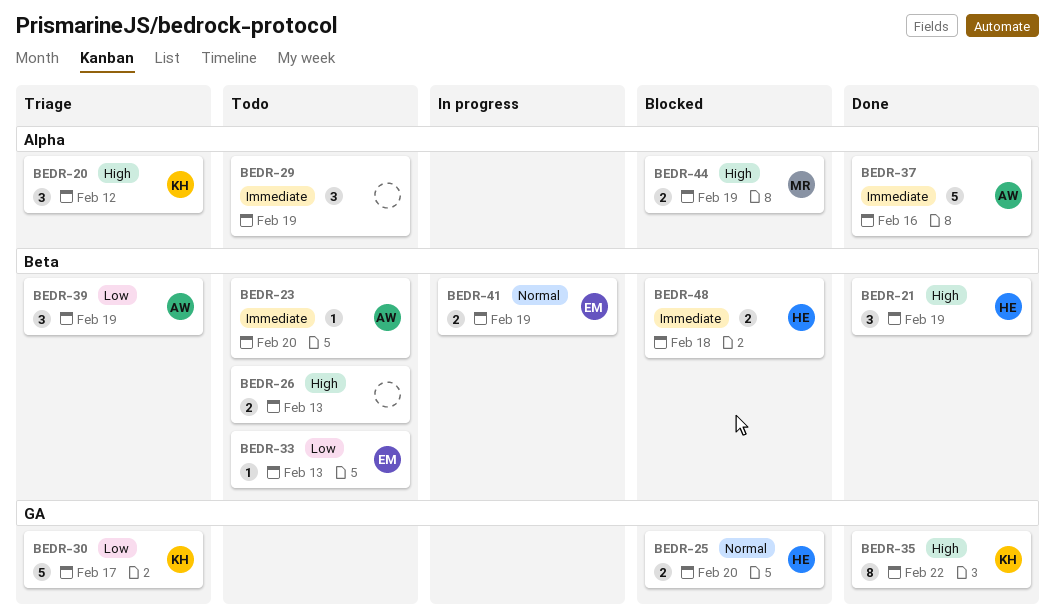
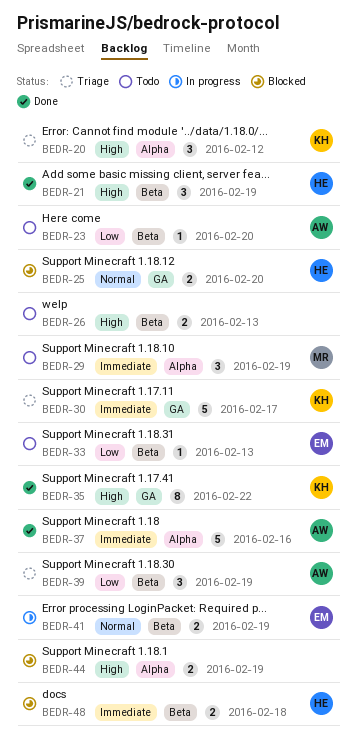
BEDR-23, priority: Immediate -> Low
BEDR-29, owner: none -> MR
BEDR-30, priority: Low -> Immediate
BEDR-44, owner: MR -> none

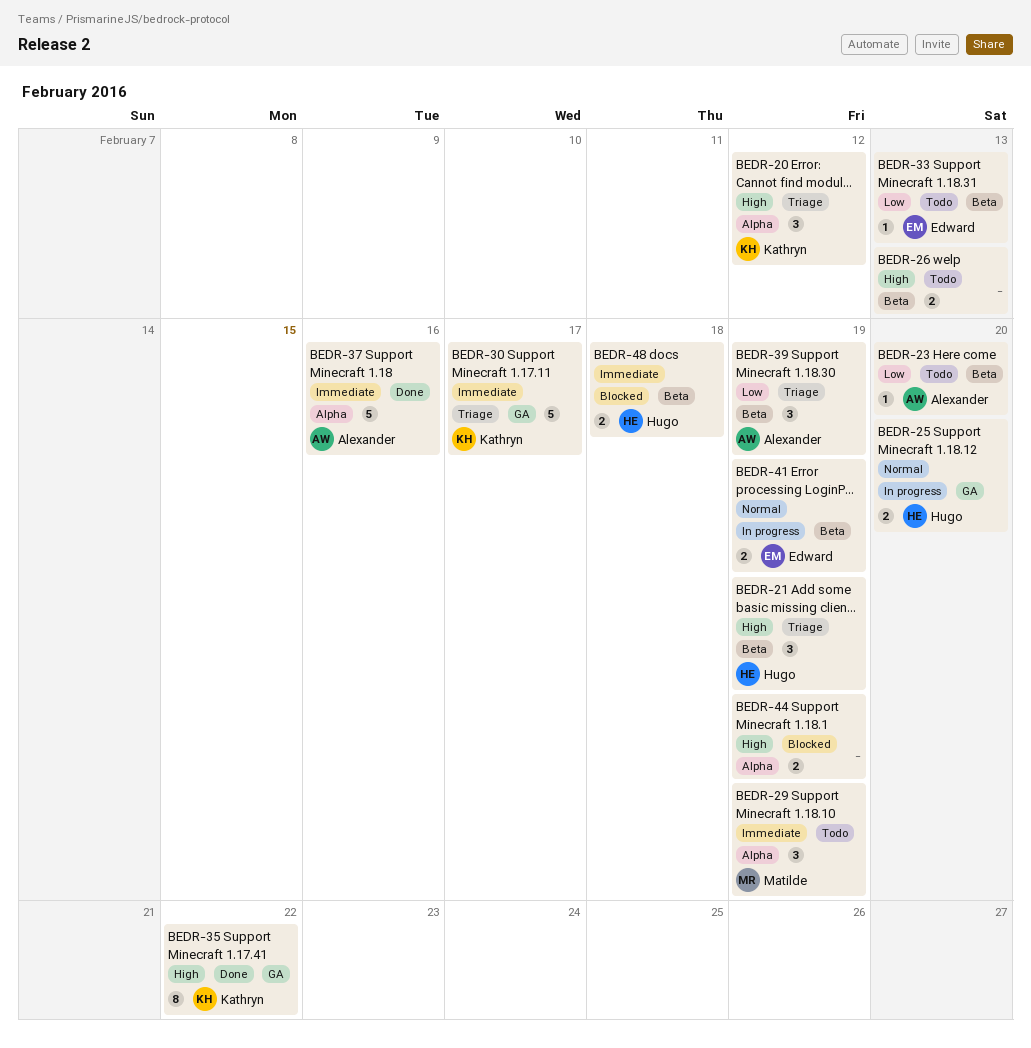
BEDR-21, status: Done -> Triage
BEDR-25, status: Blocked -> In progress

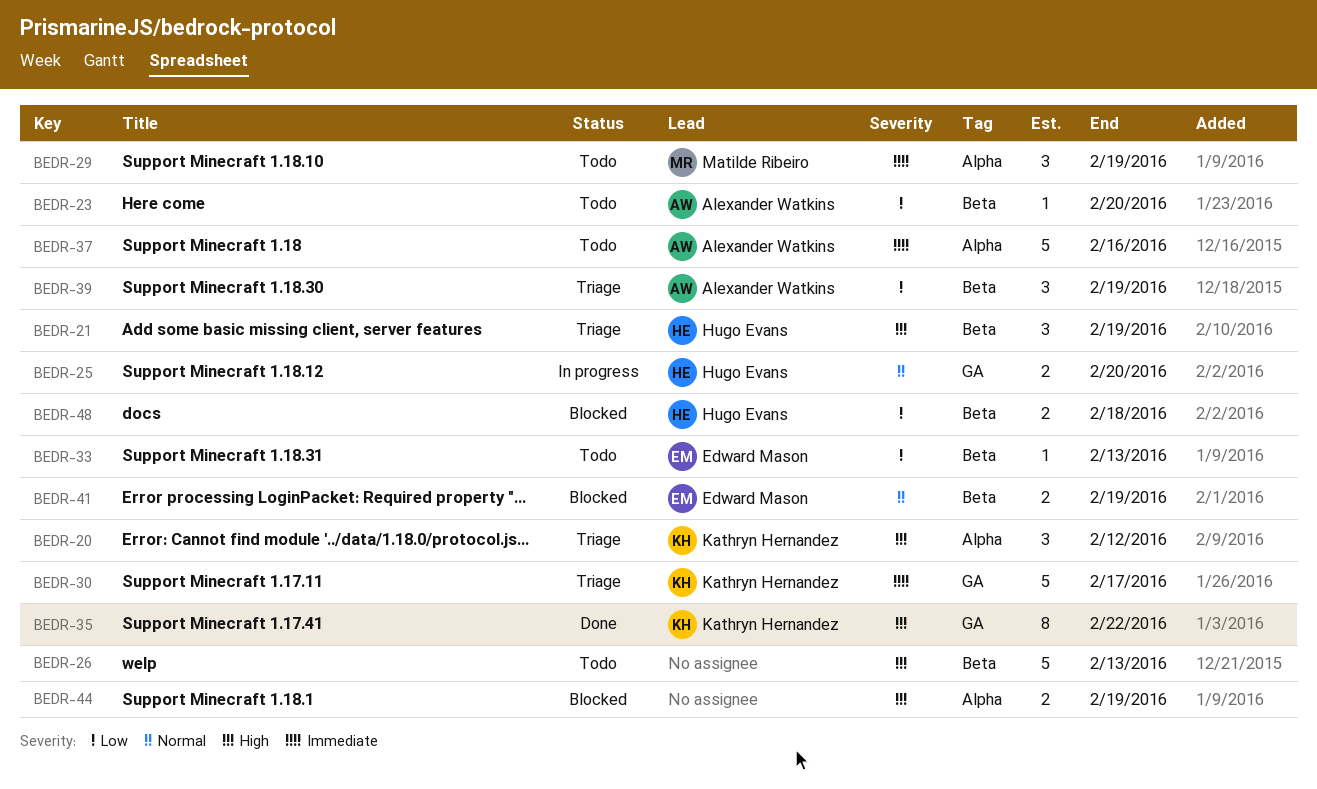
BEDR-26, estimate: 2 -> 5
BEDR-37, status: Done -> Todo
BEDR-41, status: In progress -> Blocked
BEDR-48, priority: Immediate -> Low

